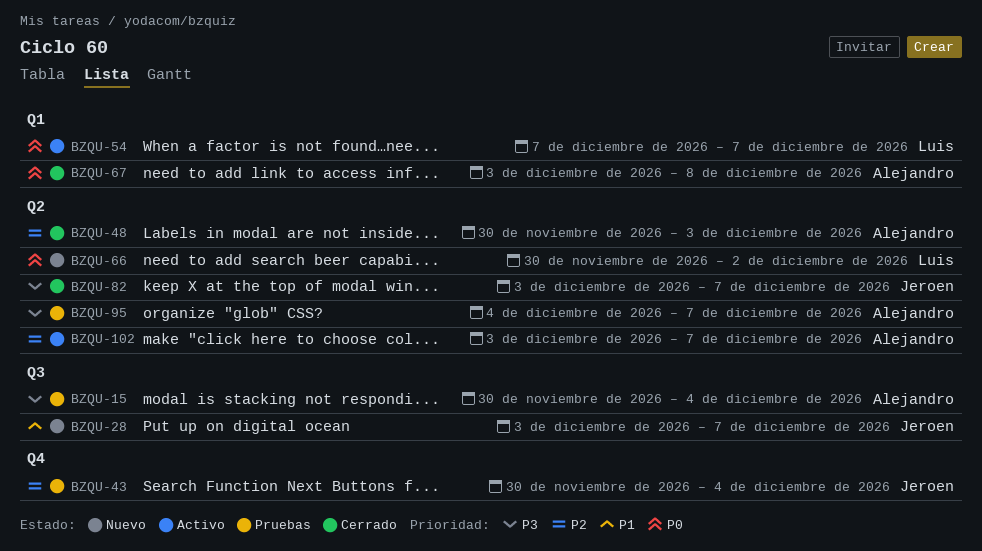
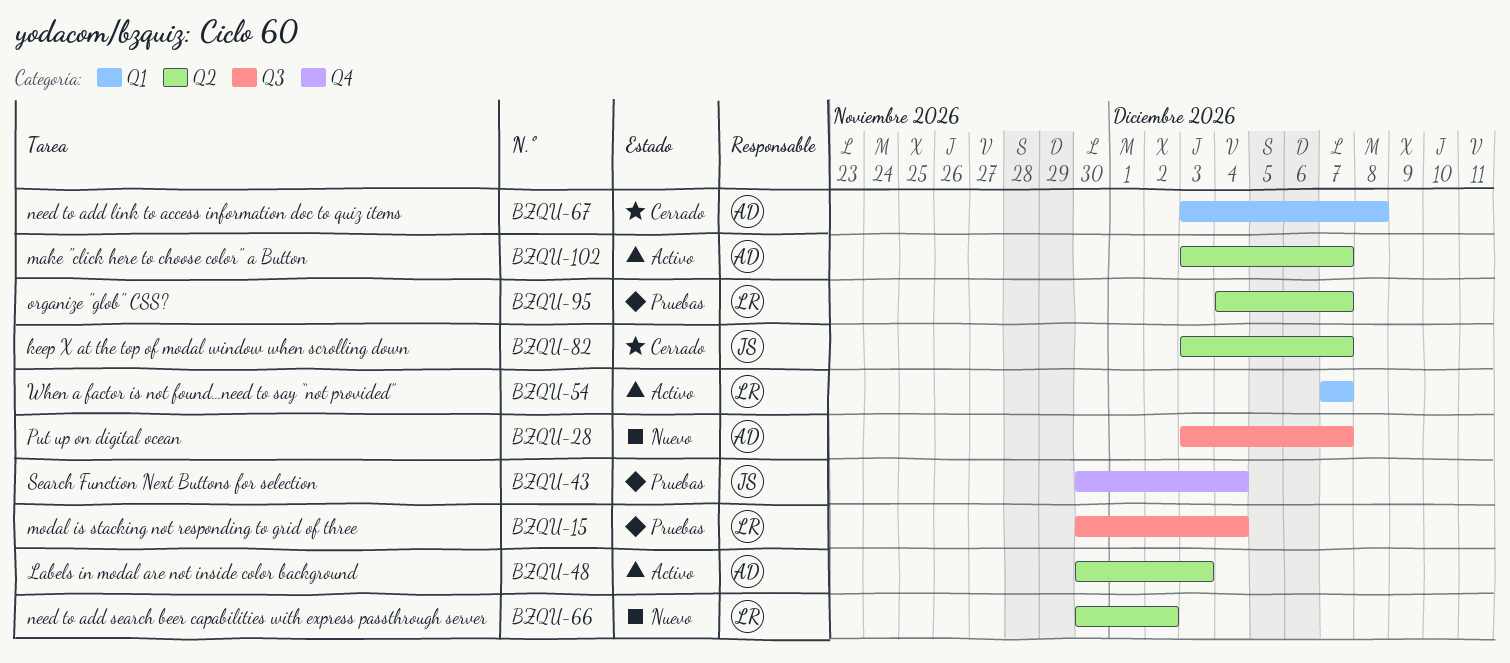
BZQU-15, owner: Alejandro -> Luis
BZQU-28, owner: Jeroen -> Alejandro
BZQU-48, status: Cerrado -> Activo
BZQU-95, owner: Alejandro -> Luis

